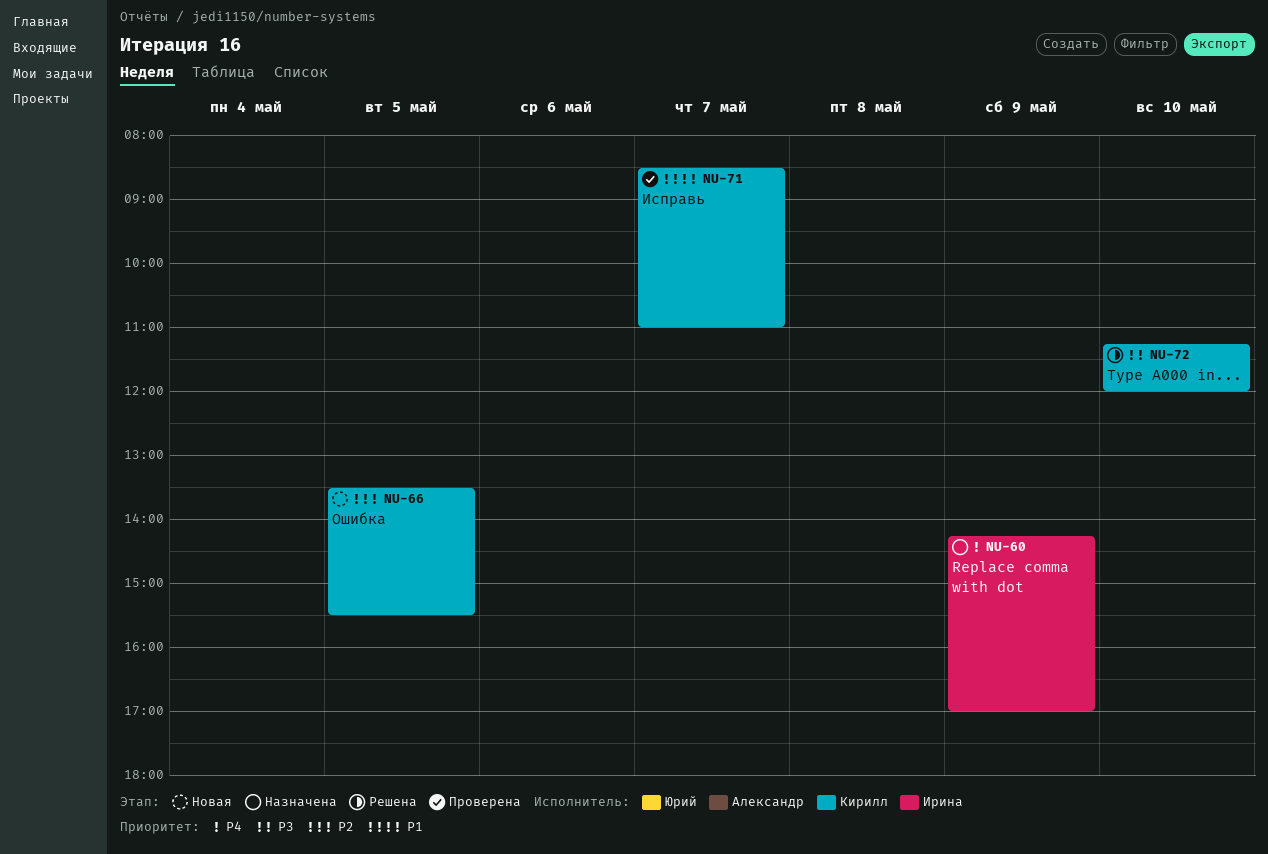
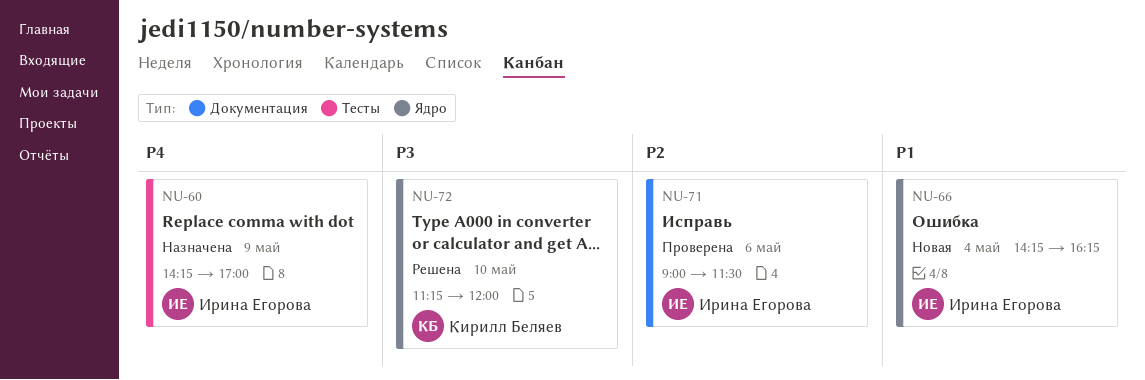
NU-66, owner: Кирилл Беляев -> Ирина Егорова
NU-66, priority: P2 -> P1
NU-66, day: May 5 -> May 4
NU-66, begins: 13:30 -> 14:15
NU-66, ends: 15:30 -> 16:15
NU-71, owner: Кирилл Беляев -> Ирина Егорова
NU-71, priority: P1 -> P2
NU-71, day: May 7 -> May 6
NU-71, begins: 08:30 -> 09:00
NU-71, ends: 11:00 -> 11:30

